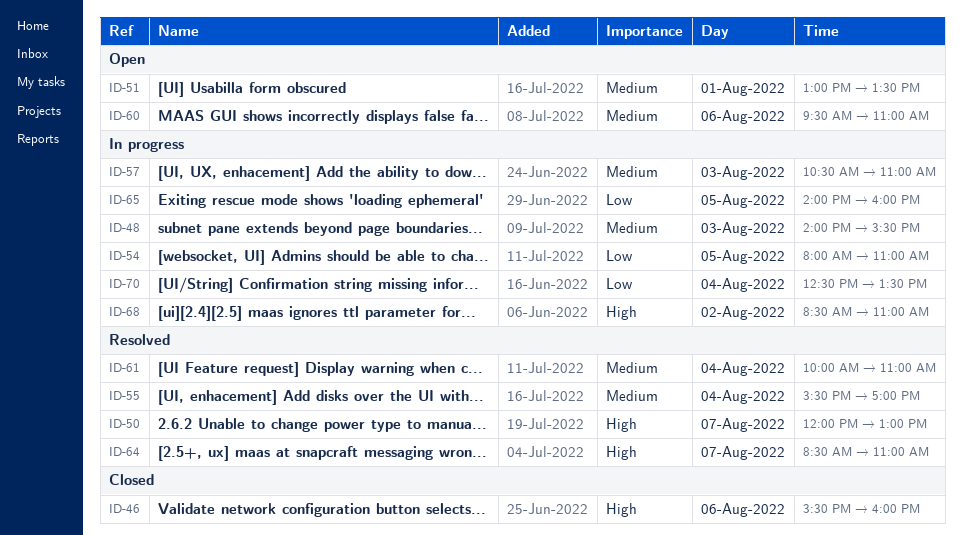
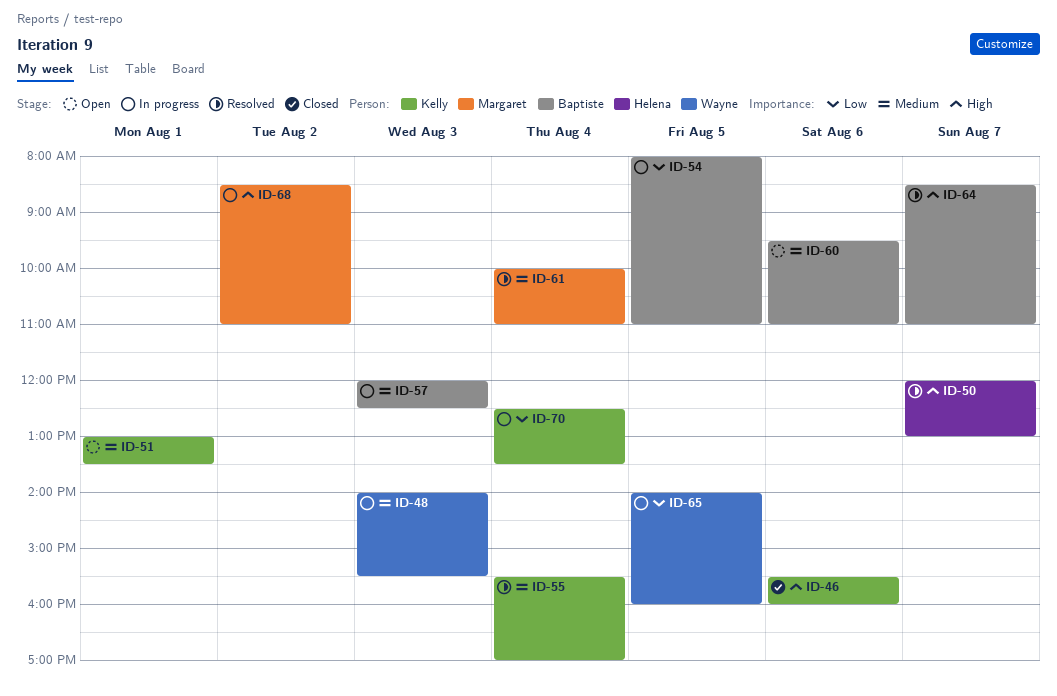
ID-57, begins: 10:30 -> 12:00
ID-57, ends: 11:00 -> 12:30

